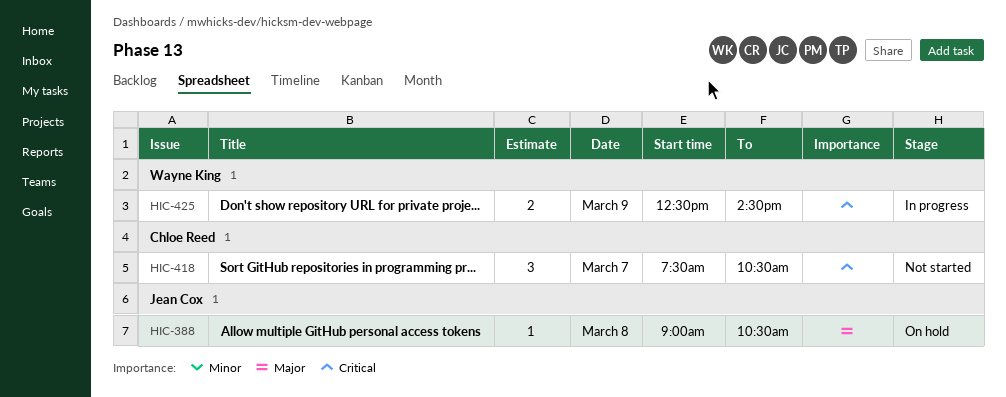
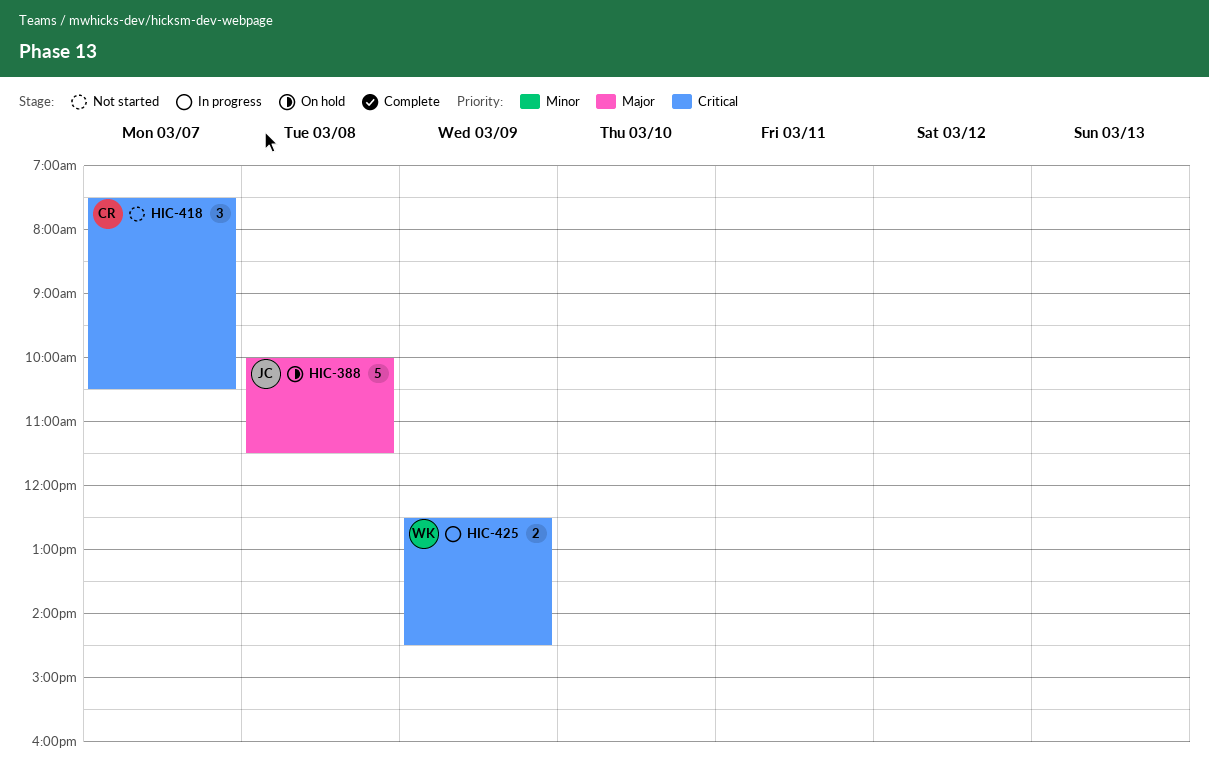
HIC-388, estimate: 1 -> 5
HIC-388, begins: 09:00 -> 10:00
HIC-388, ends: 10:30 -> 11:30

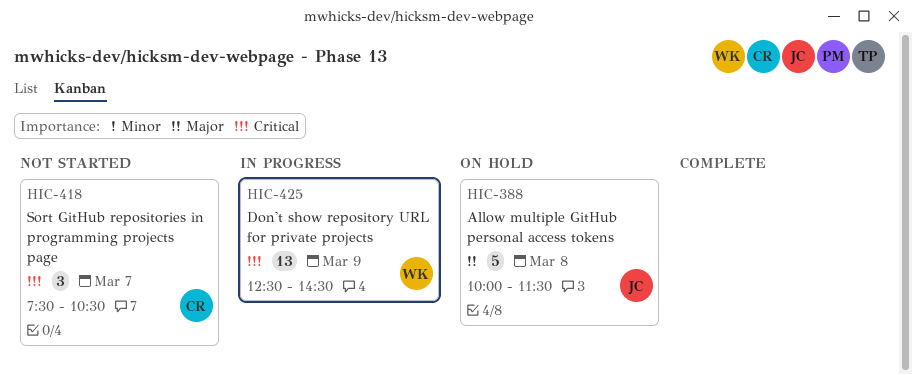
HIC-425, estimate: 2 -> 13

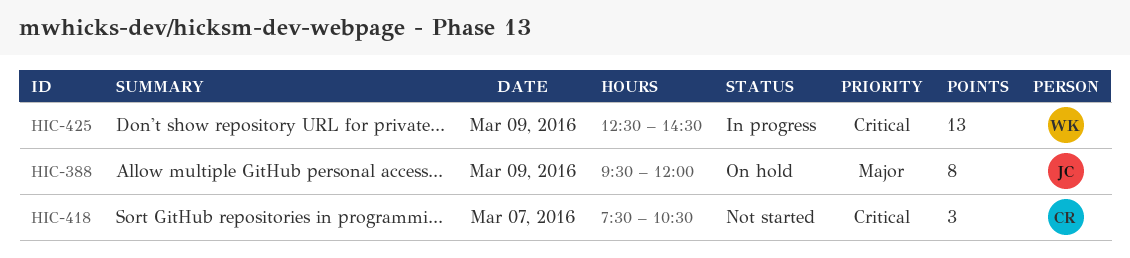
HIC-388, estimate: 5 -> 8
HIC-388, day: Mar 8 -> Mar 9
HIC-388, begins: 10:00 -> 09:30
HIC-388, ends: 11:30 -> 12:00

